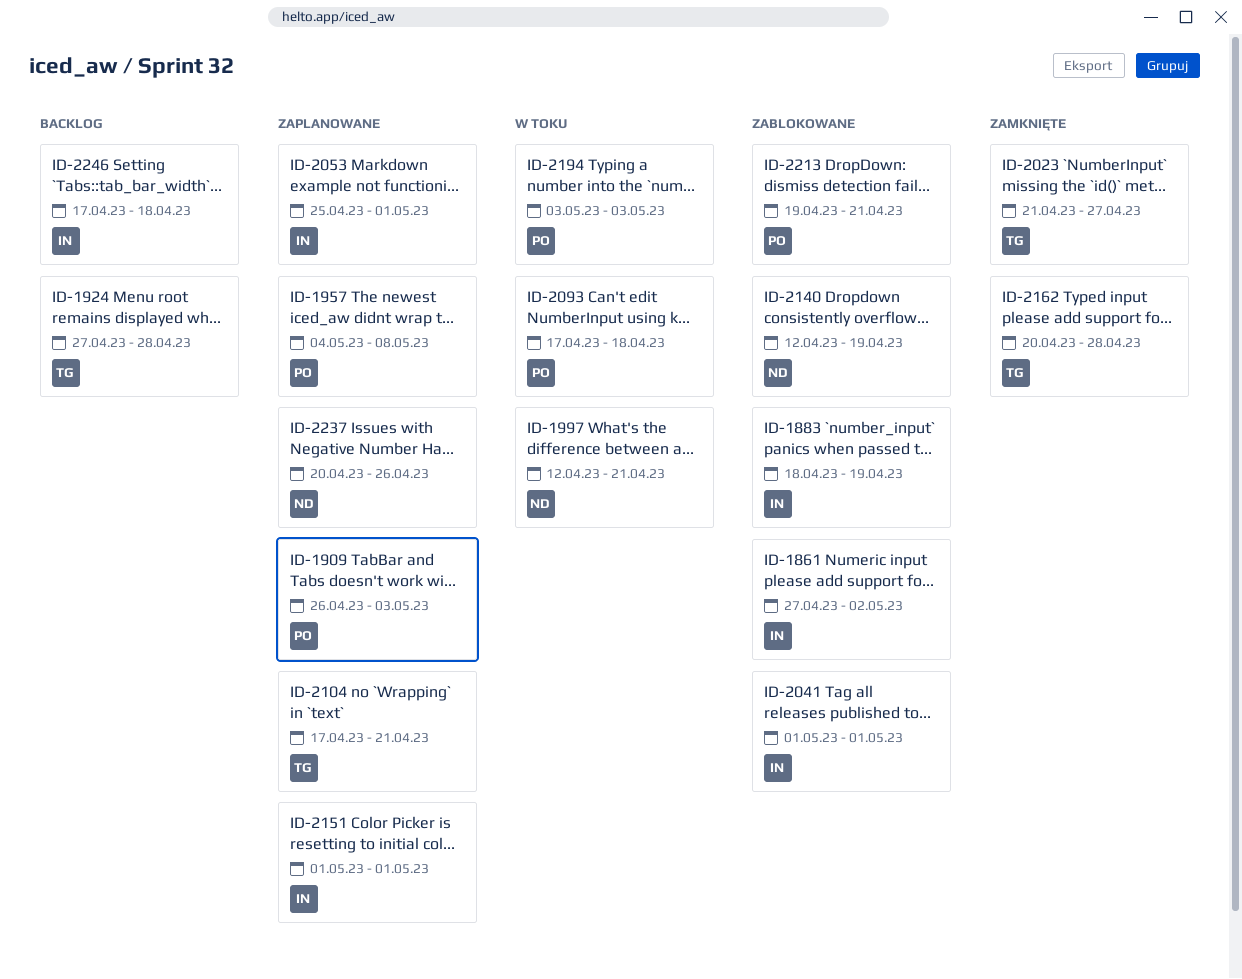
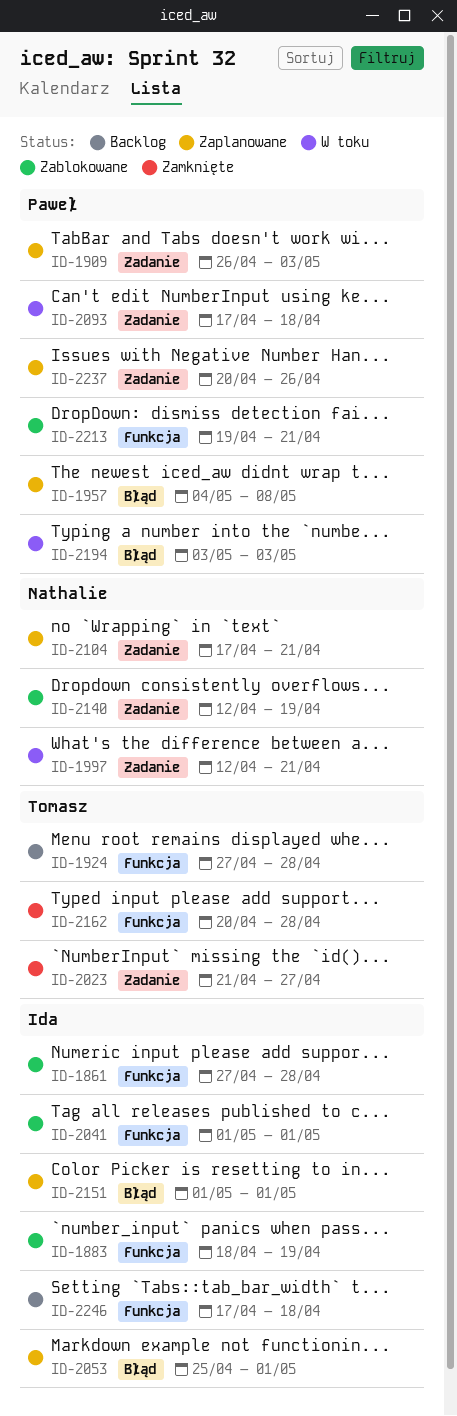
ID-1861, due: May 2 -> Apr 28
ID-2104, owner: Tomasz -> Nathalie
ID-2237, owner: Nathalie -> Paweł

